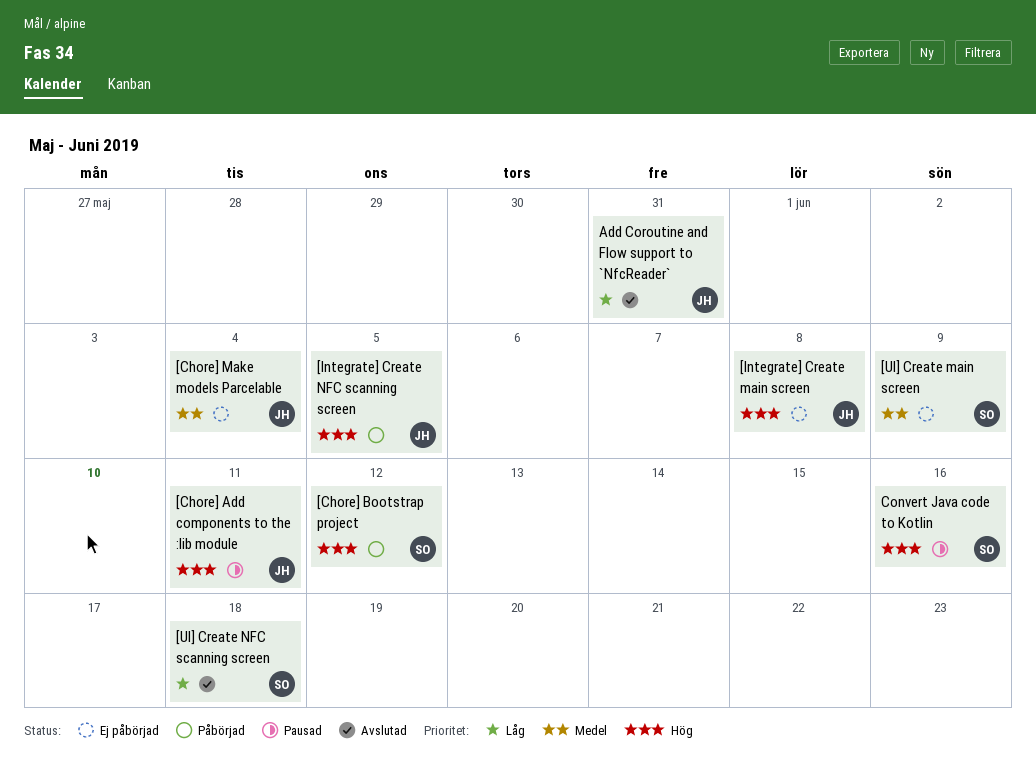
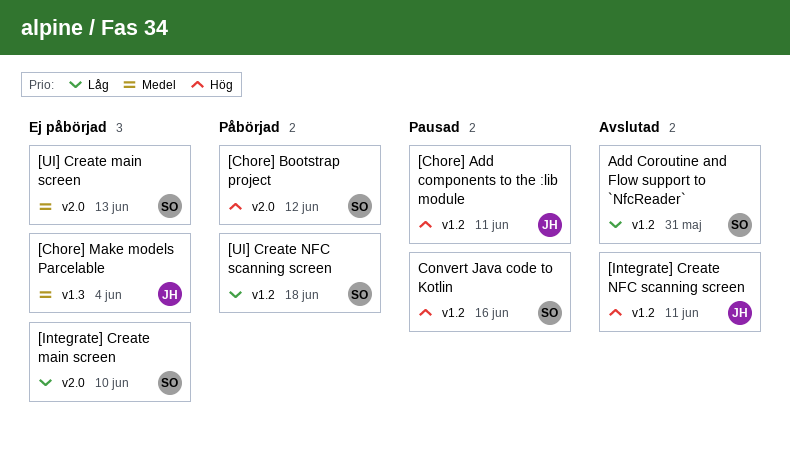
[Integrate] Create main screen, owner: JH -> SO
[Integrate] Create main screen, priority: Hög -> Låg
[Integrate] Create main screen, due: Jun 8 -> Jun 10
[Integrate] Create NFC scanning screen, status: Påbörjad -> Avslutad
[Integrate] Create NFC scanning screen, due: Jun 5 -> Jun 11
[UI] Create main screen, due: Jun 9 -> Jun 13
[UI] Create NFC scanning screen, status: Avslutad -> Påbörjad
Add Coroutine and Flow support to `NfcReader`, owner: JH -> SO

